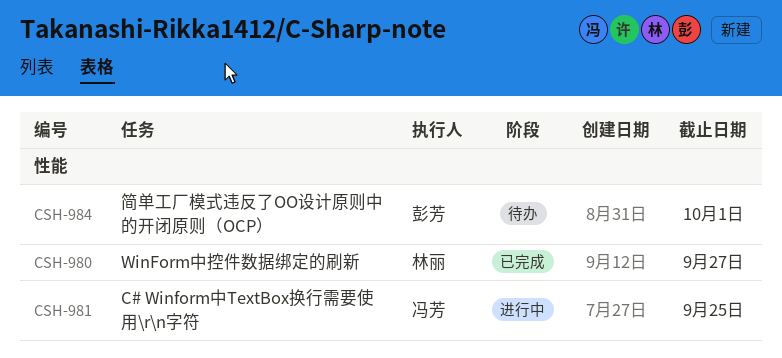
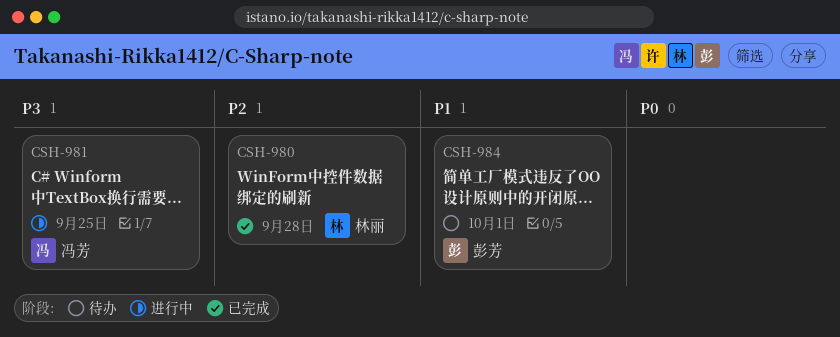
CSH-980, due: Sep 27 -> Sep 28

